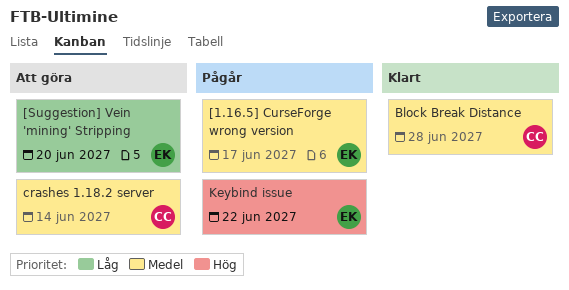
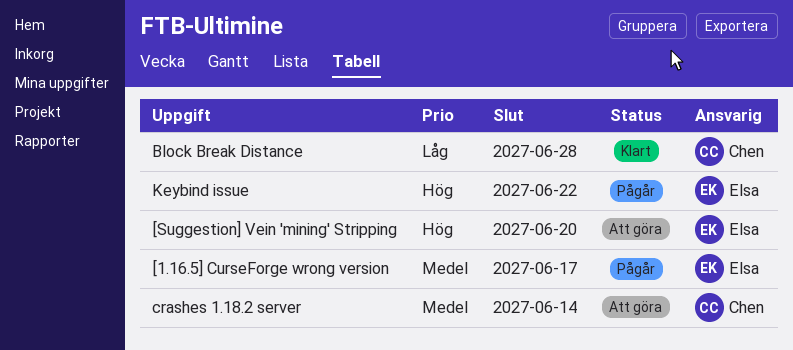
[Suggestion] Vein 'mining' Stripping, priority: Låg -> Hög
Block Break Distance, priority: Medel -> Låg

